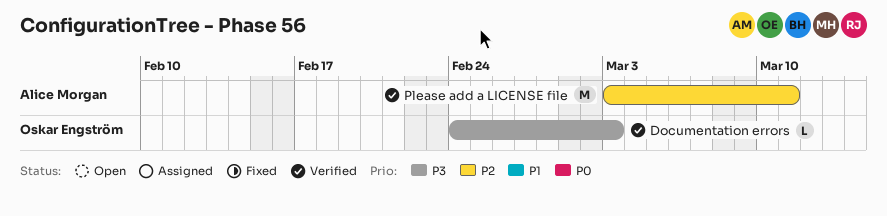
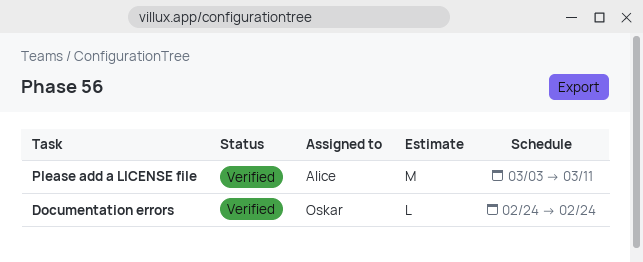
Documentation errors, due: Mar 3 -> Feb 24

